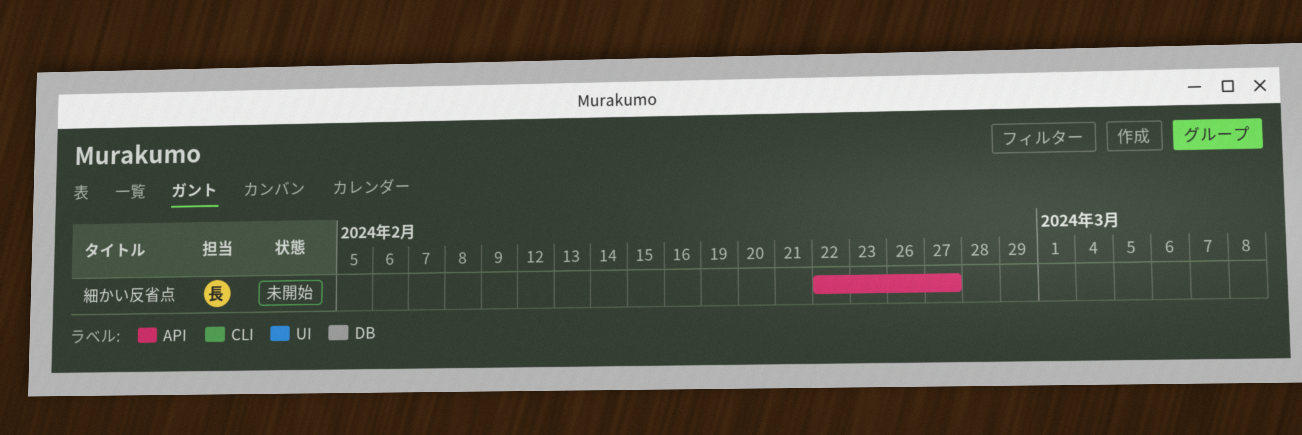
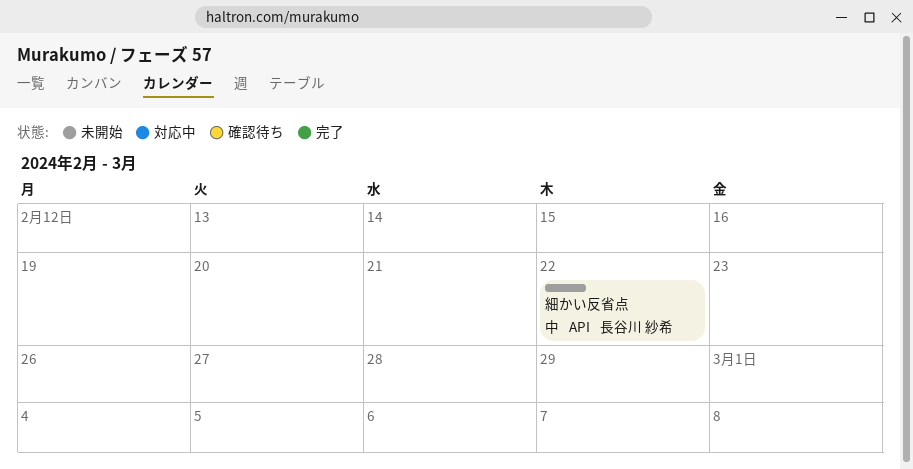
細かい反省点, due: Feb 27 -> Feb 22

